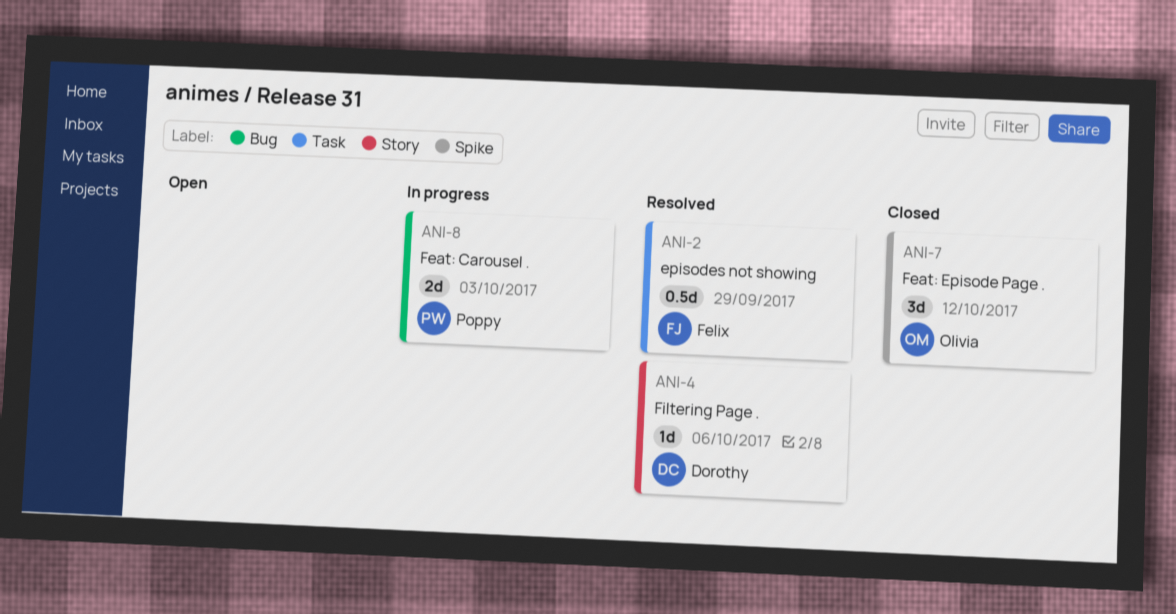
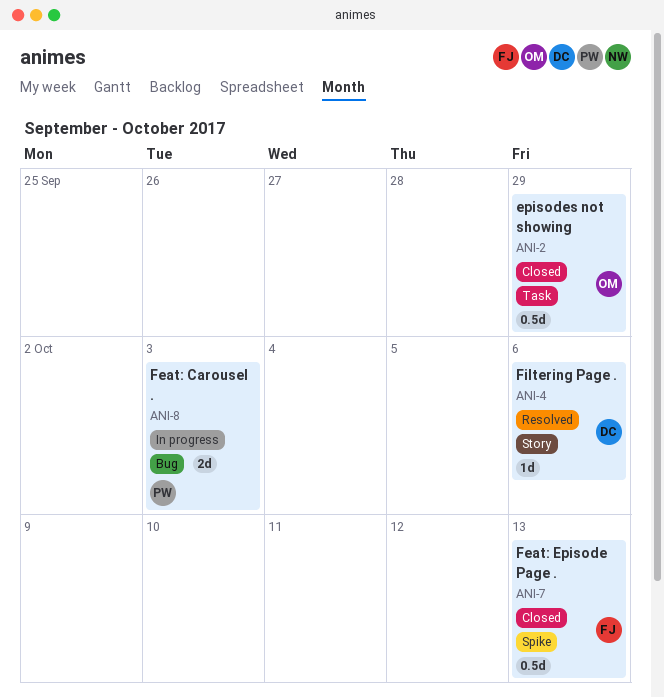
ANI-2, status: Resolved -> Closed
ANI-2, owner: Felix -> Olivia
ANI-7, owner: Olivia -> Felix
ANI-7, estimate: 3d -> 0.5d
ANI-7, due: Oct 12 -> Oct 13

